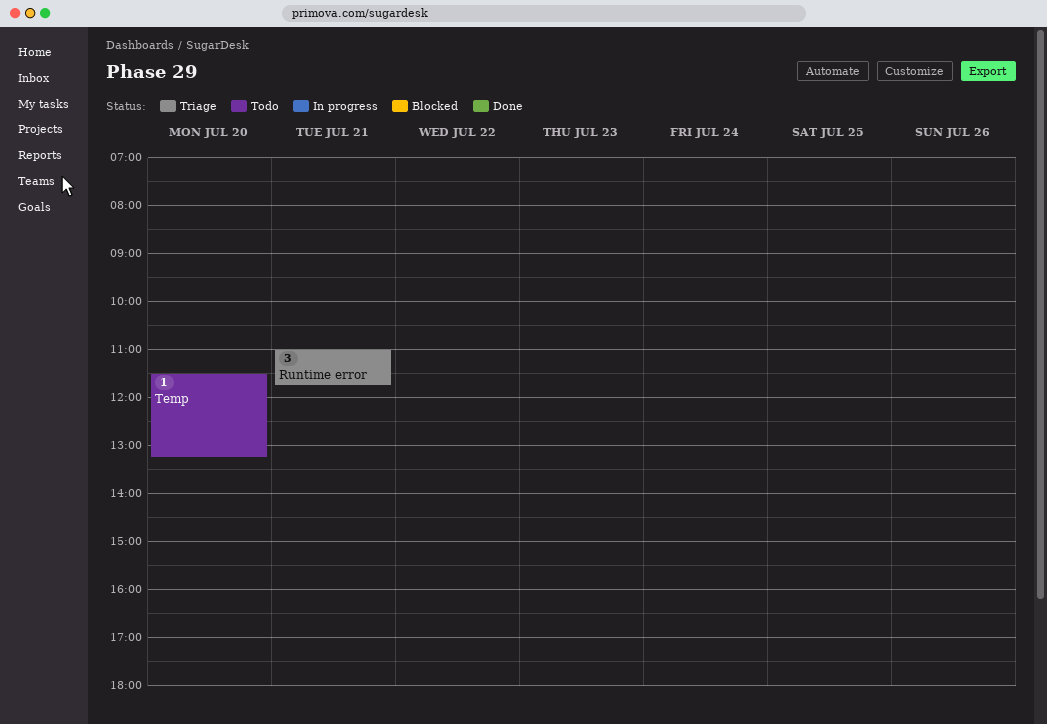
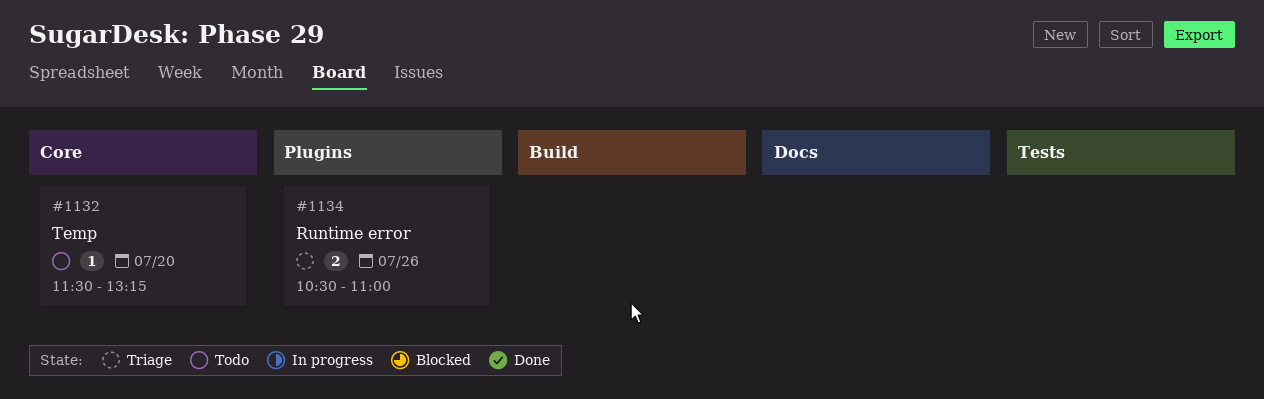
Runtime error, estimate: 3 -> 2
Runtime error, day: Jul 21 -> Jul 26
Runtime error, begins: 11:00 -> 10:30
Runtime error, ends: 11:45 -> 11:00

